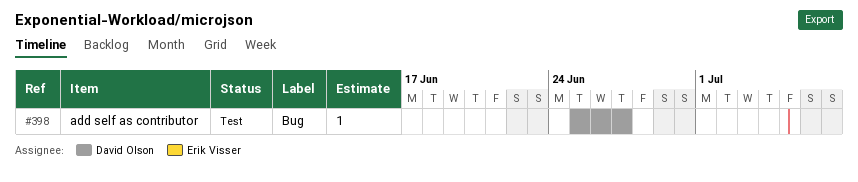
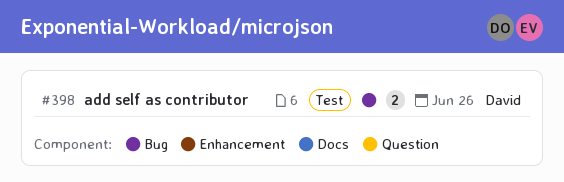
#398, estimate: 1 -> 2
#398, due: Jun 27 -> Jun 26

